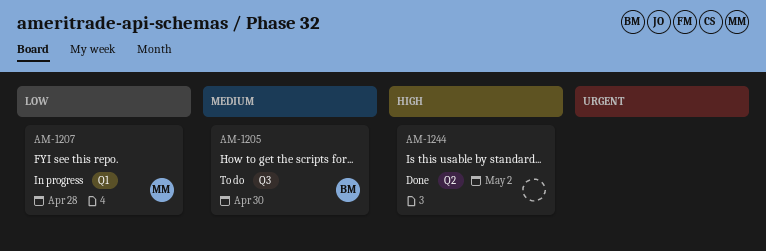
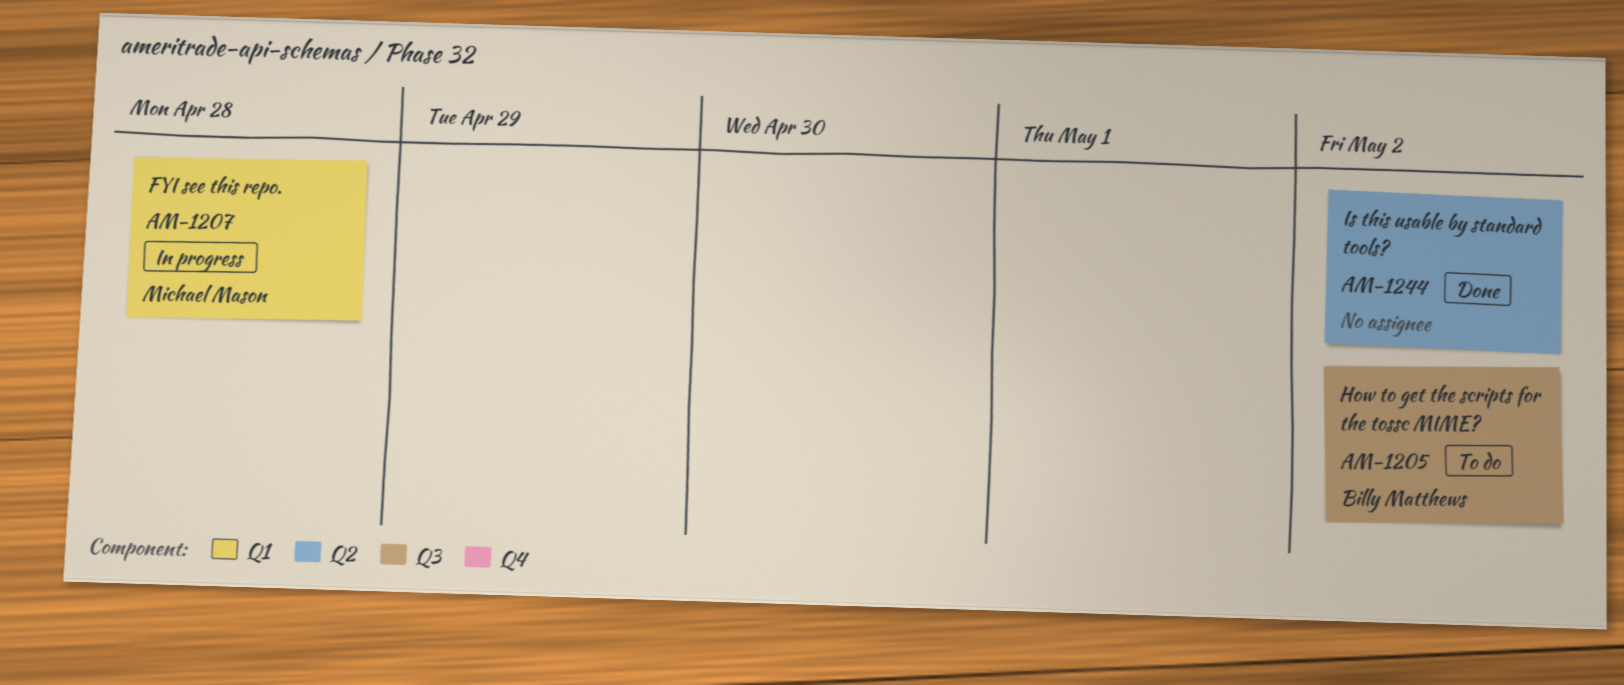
AM-1205, due: Apr 30 -> May 2

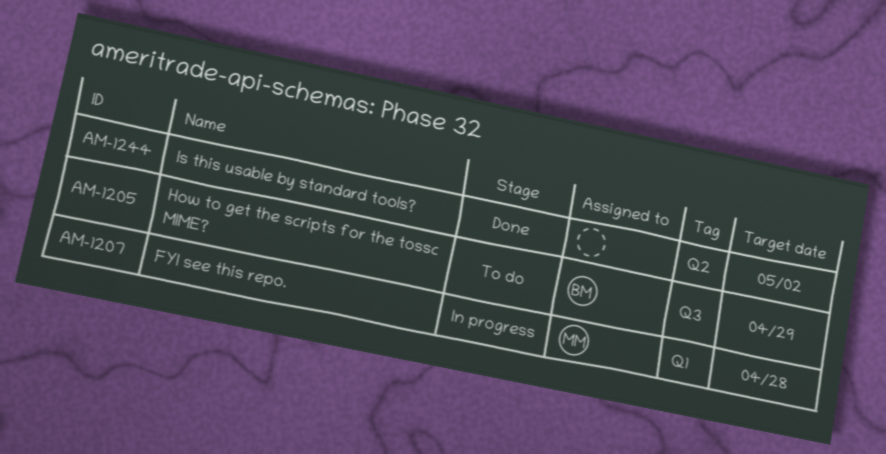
AM-1205, due: May 2 -> Apr 29

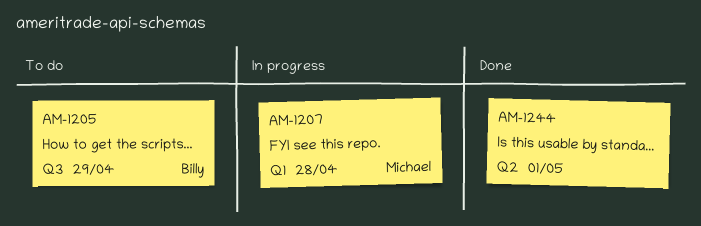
AM-1244, due: May 2 -> May 1

